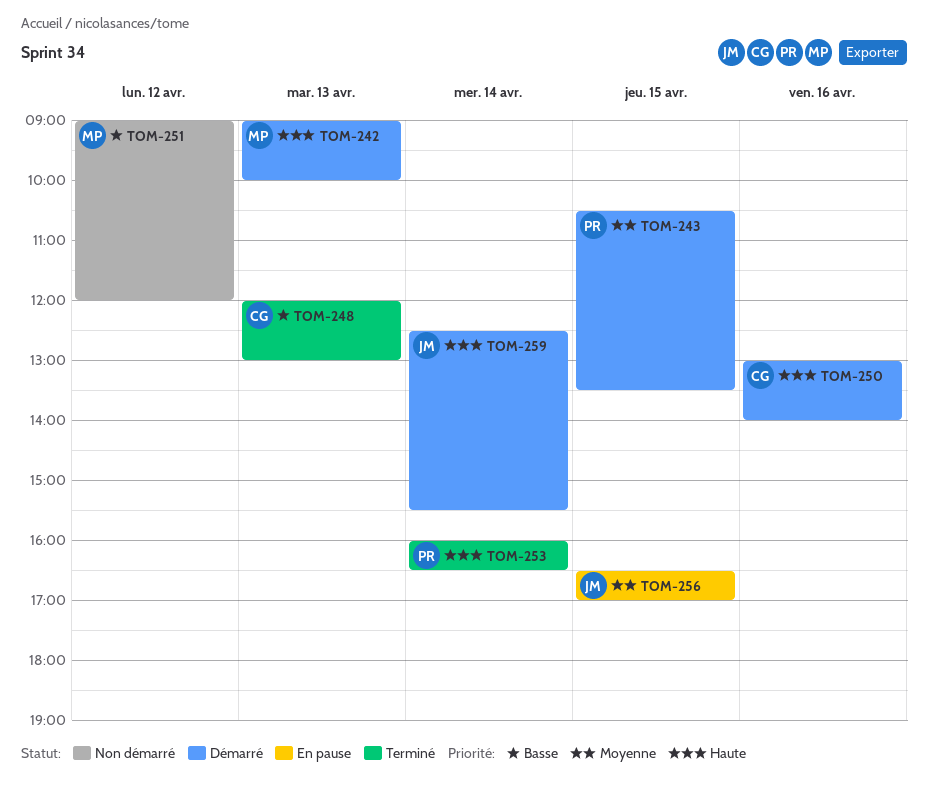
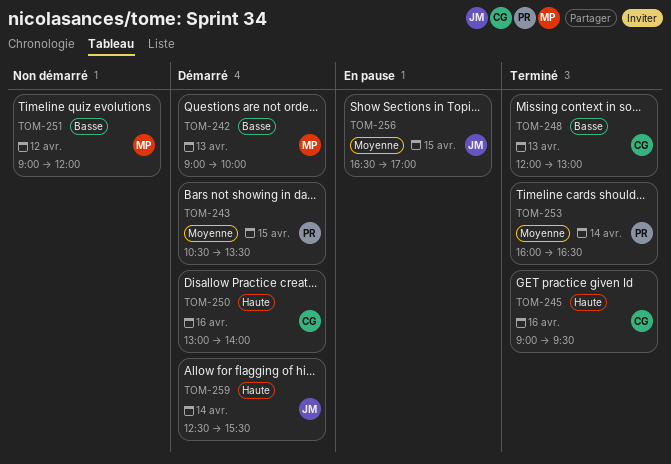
TOM-242, priority: Haute -> Basse
TOM-245: none -> present
TOM-253, priority: Haute -> Moyenne

